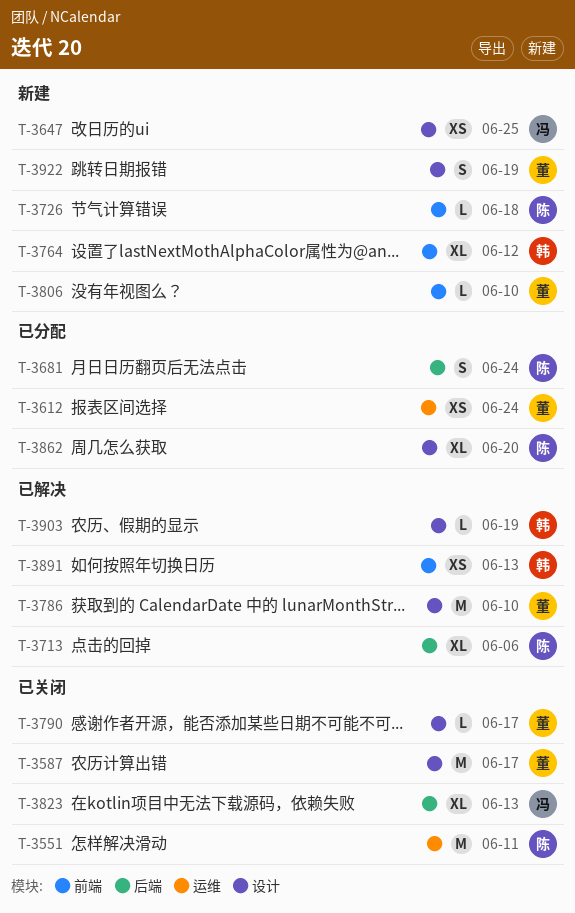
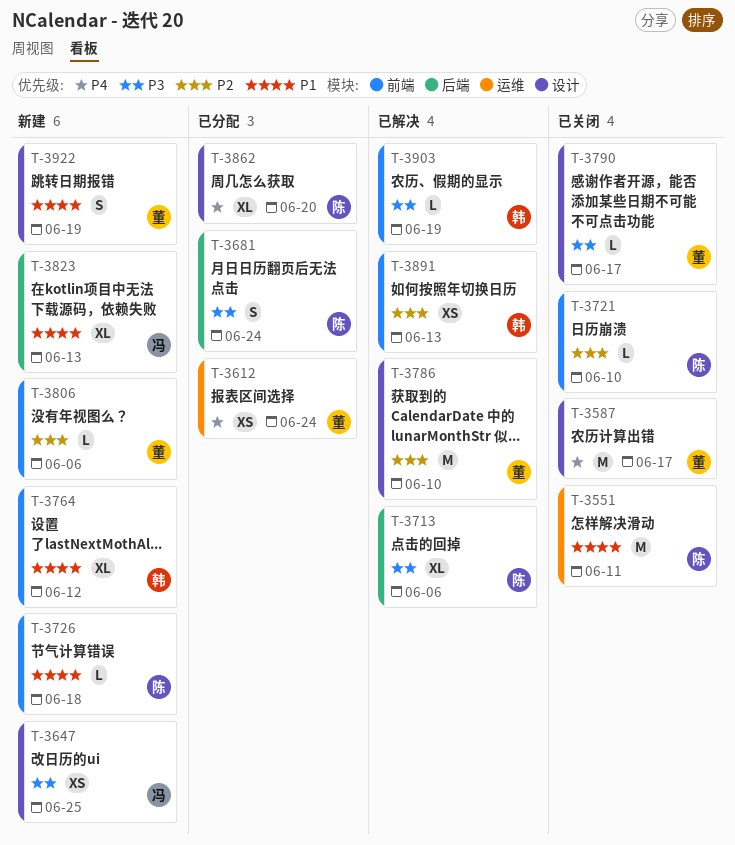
T-3721: none -> present
T-3806, due: Jun 10 -> Jun 6
T-3823, status: 已关闭 -> 新建
T-3903, label: 设计 -> 前端

